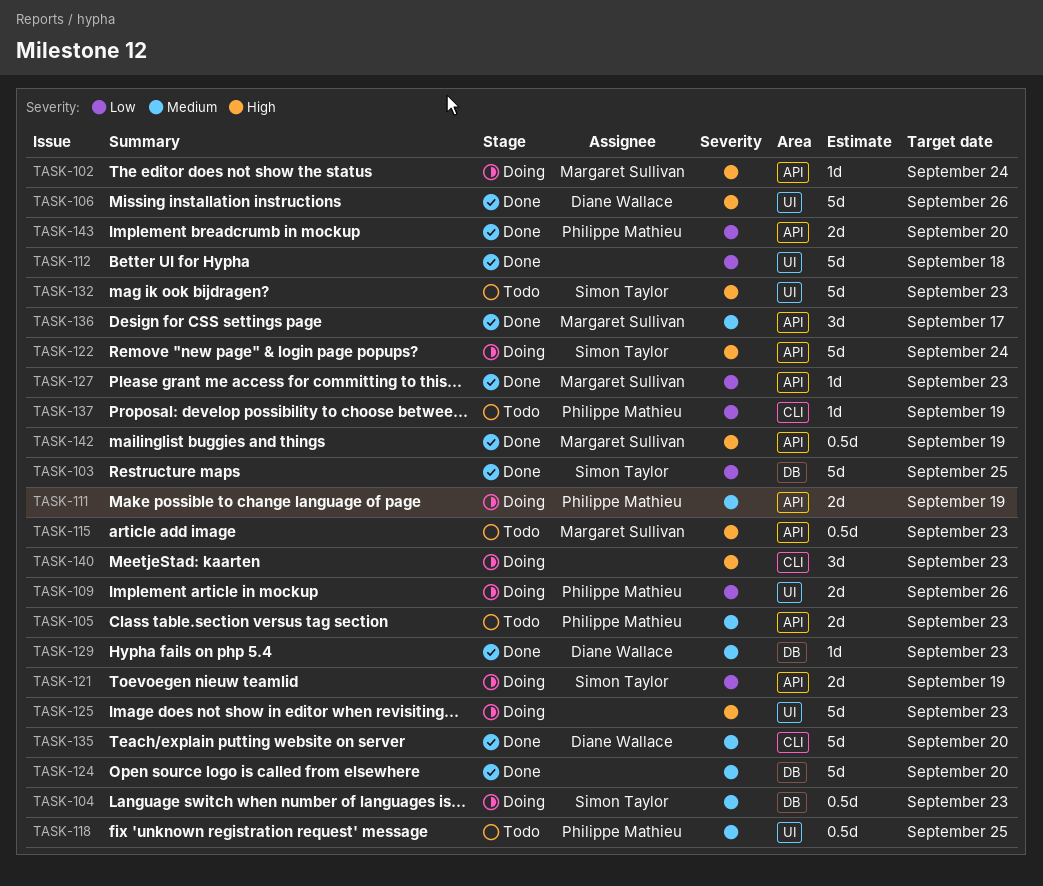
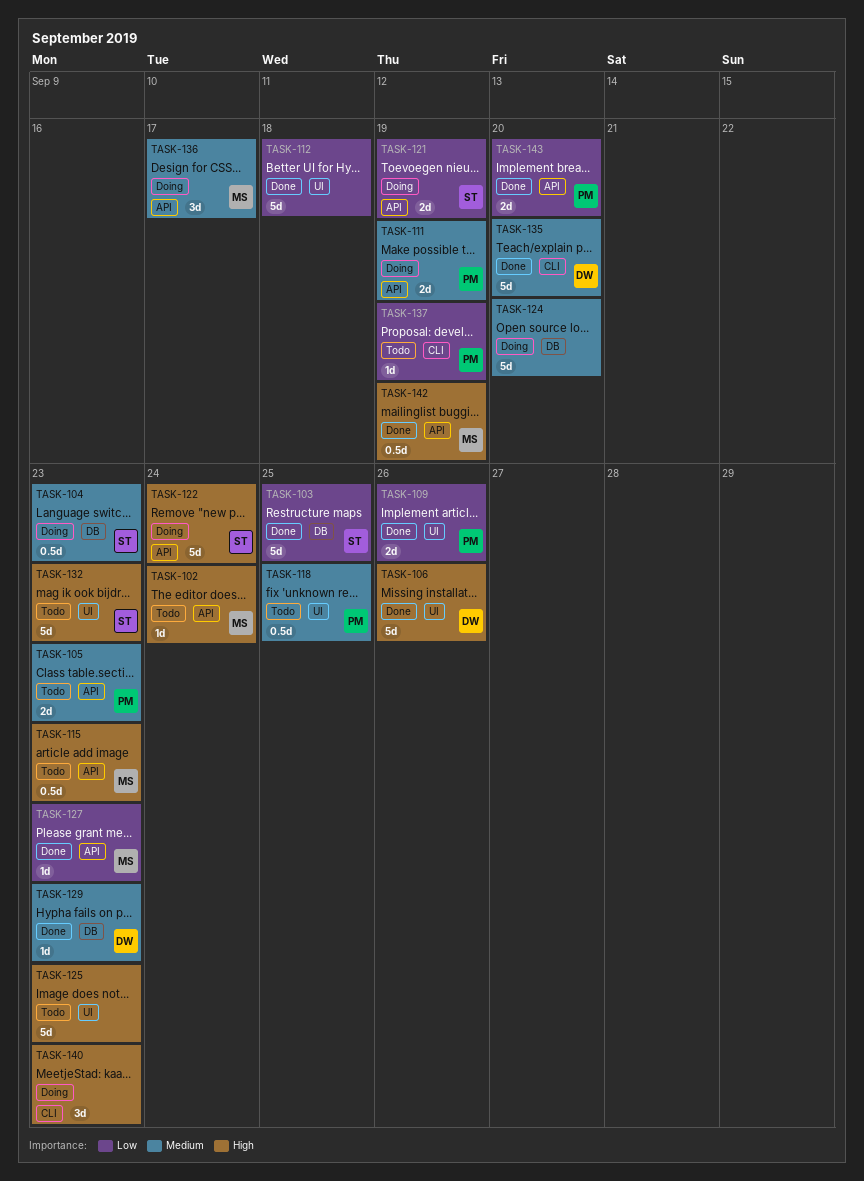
TASK-102, status: Doing -> Todo
TASK-109, status: Doing -> Done
TASK-124, status: Done -> Doing
TASK-125, status: Doing -> Todo
TASK-136, status: Done -> Doing

